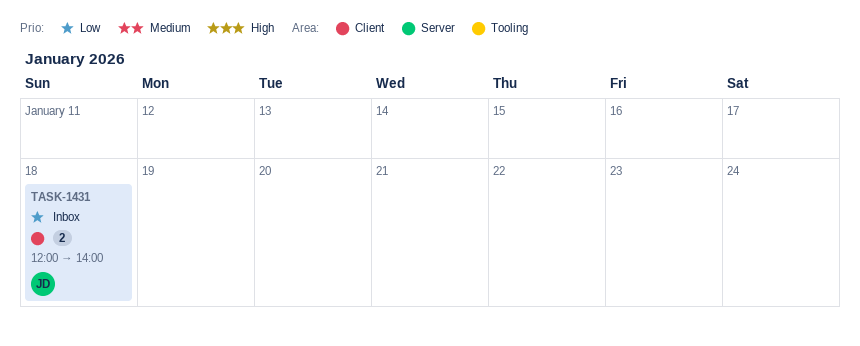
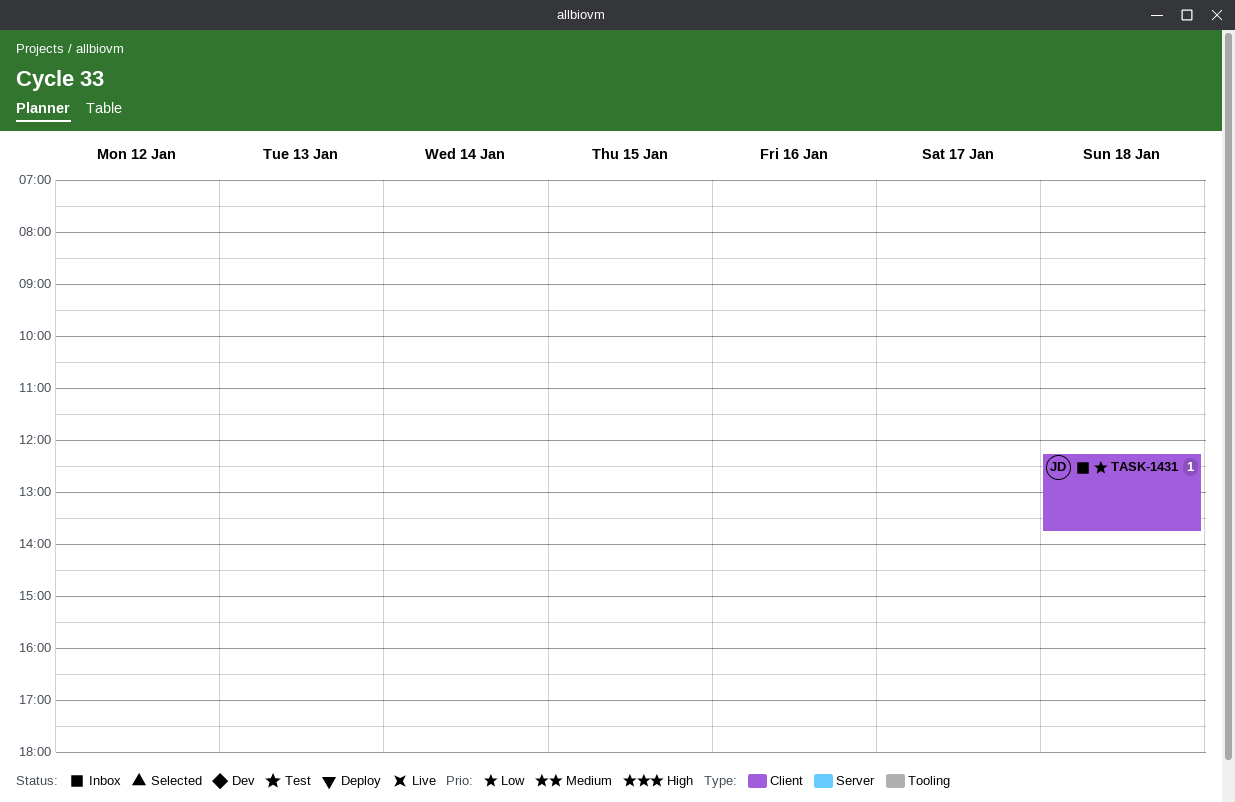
TASK-1431, estimate: 2 -> 1
TASK-1431, begins: 12:00 -> 12:15
TASK-1431, ends: 14:00 -> 13:45

